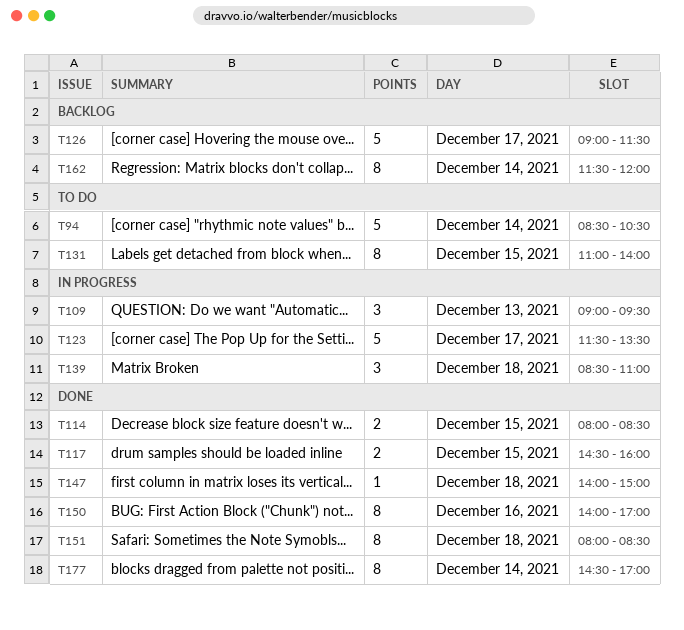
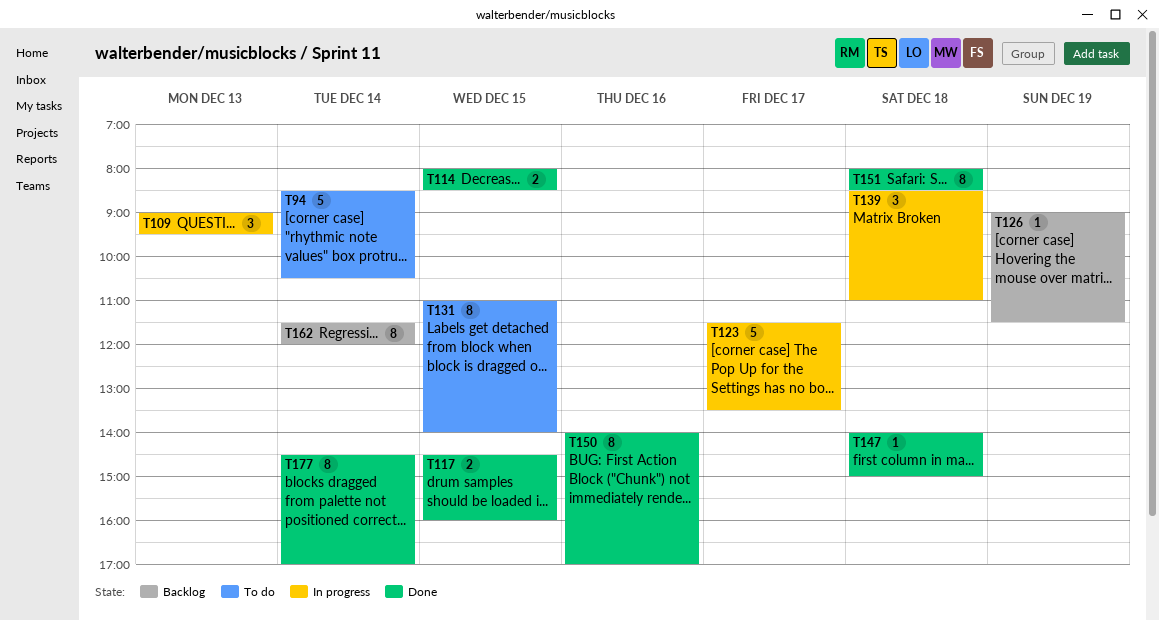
T126, estimate: 5 -> 1
T126, day: Dec 17 -> Dec 19

